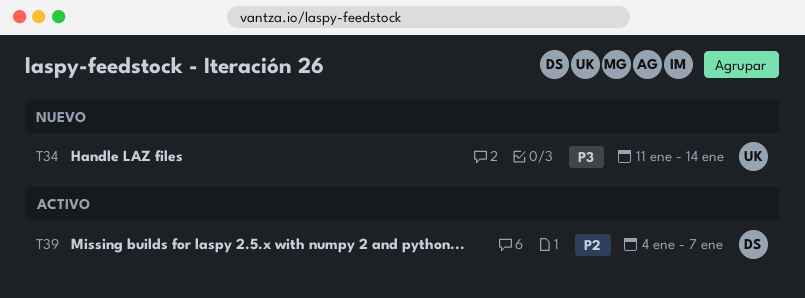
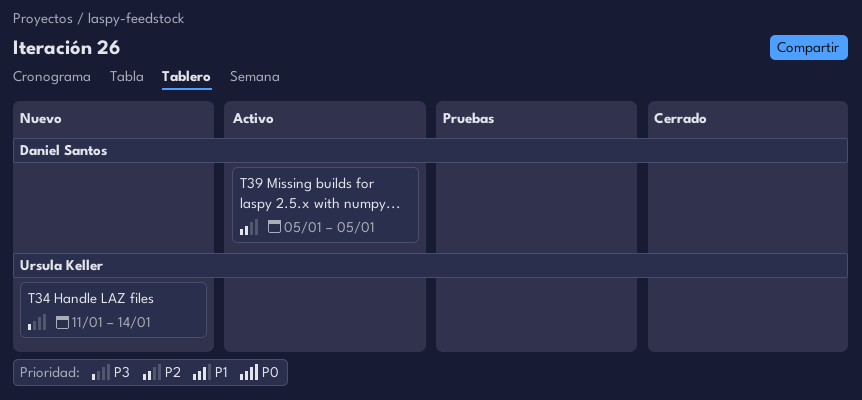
T39, start: Jan 4 -> Jan 5
T39, due: Jan 7 -> Jan 5

